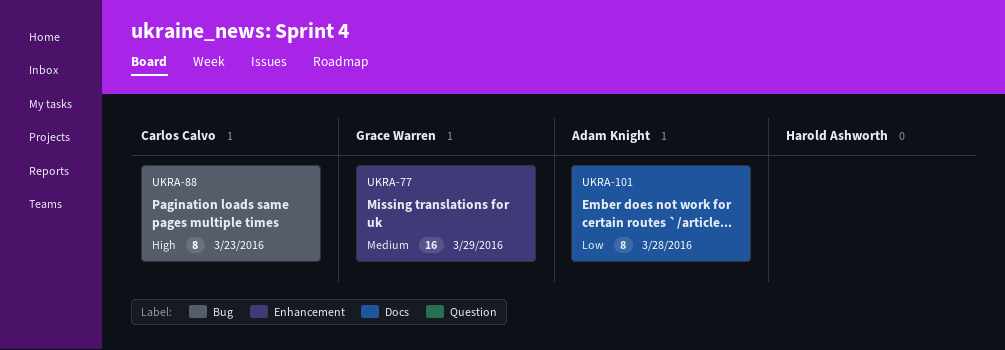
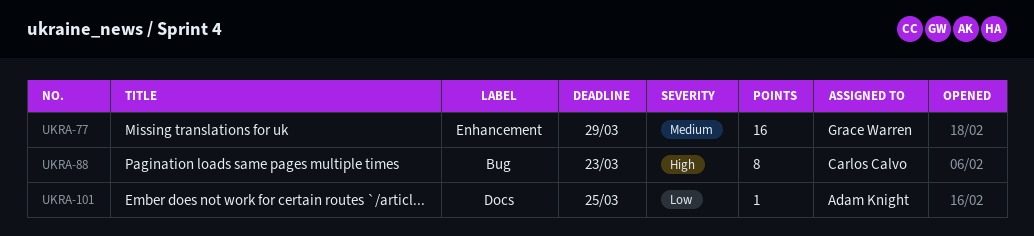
UKRA-101, estimate: 8 -> 1
UKRA-101, due: Mar 28 -> Mar 25

